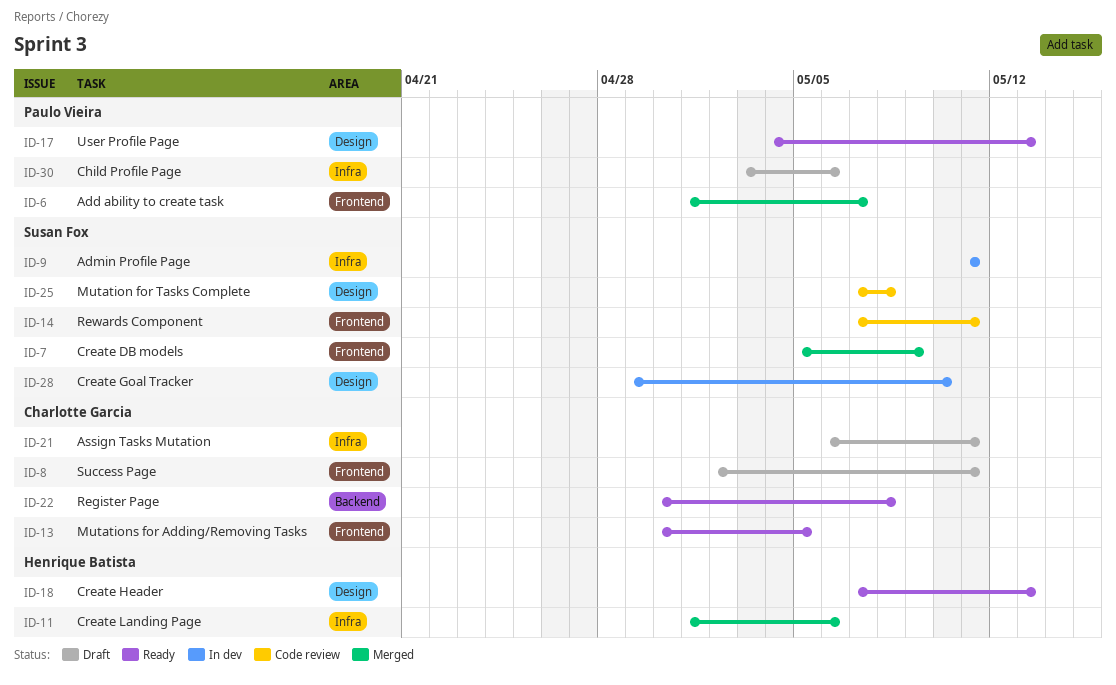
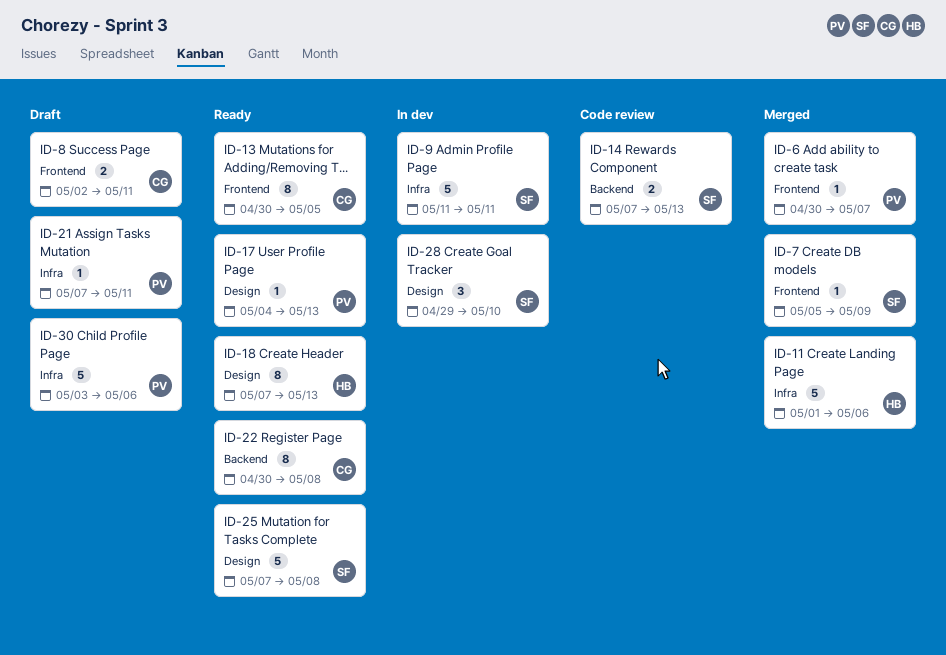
ID-6, start: May 1 -> Apr 30
ID-14, label: Frontend -> Backend
ID-14, due: May 11 -> May 13
ID-21, owner: Charlotte Garcia -> Paulo Vieira
ID-21, start: May 6 -> May 7
ID-25, status: Code review -> Ready

